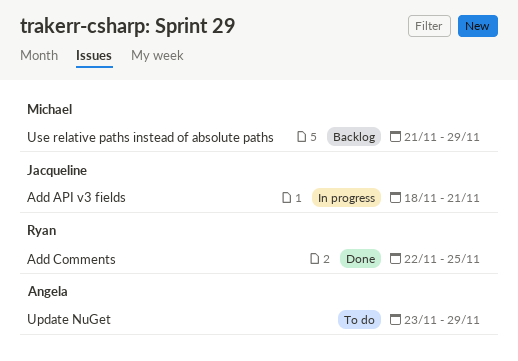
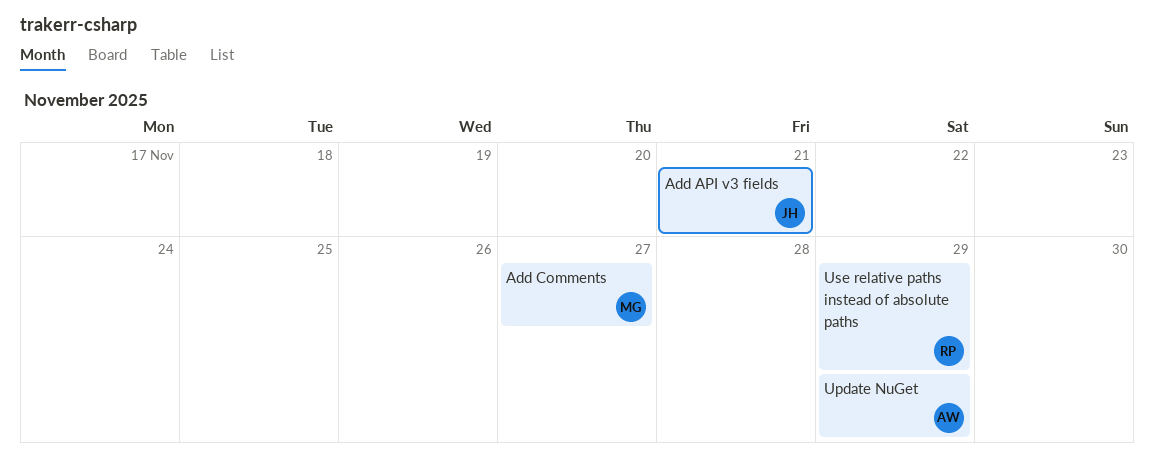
Add Comments, owner: Ryan -> Michael
Add Comments, due: Nov 25 -> Nov 27
Use relative paths instead of absolute paths, owner: Michael -> Ryan

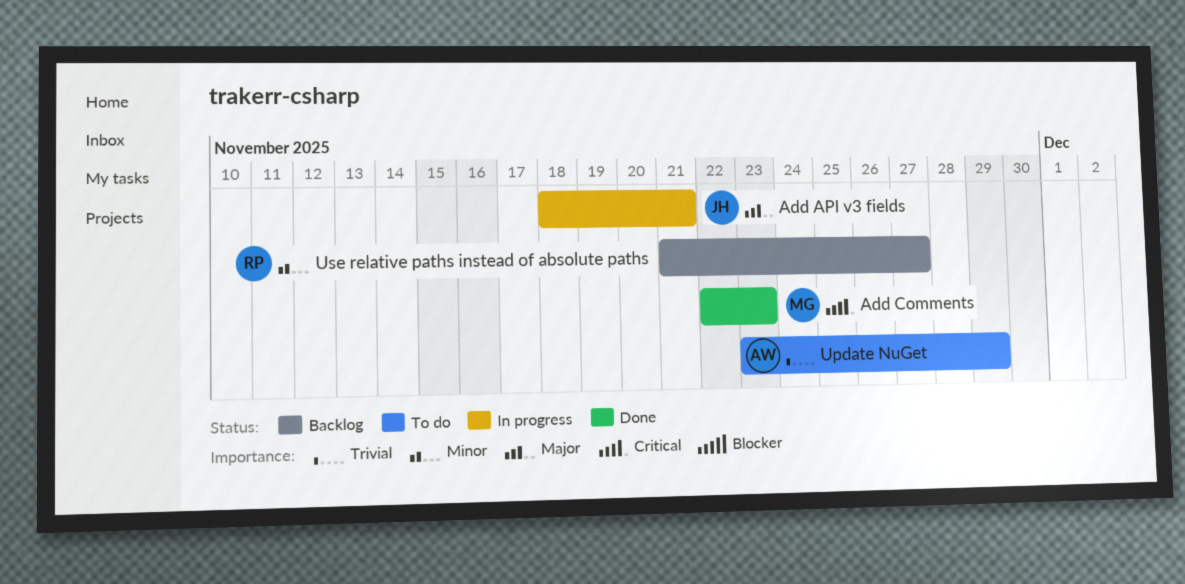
Add Comments, due: Nov 27 -> Nov 23
Use relative paths instead of absolute paths, due: Nov 29 -> Nov 27

